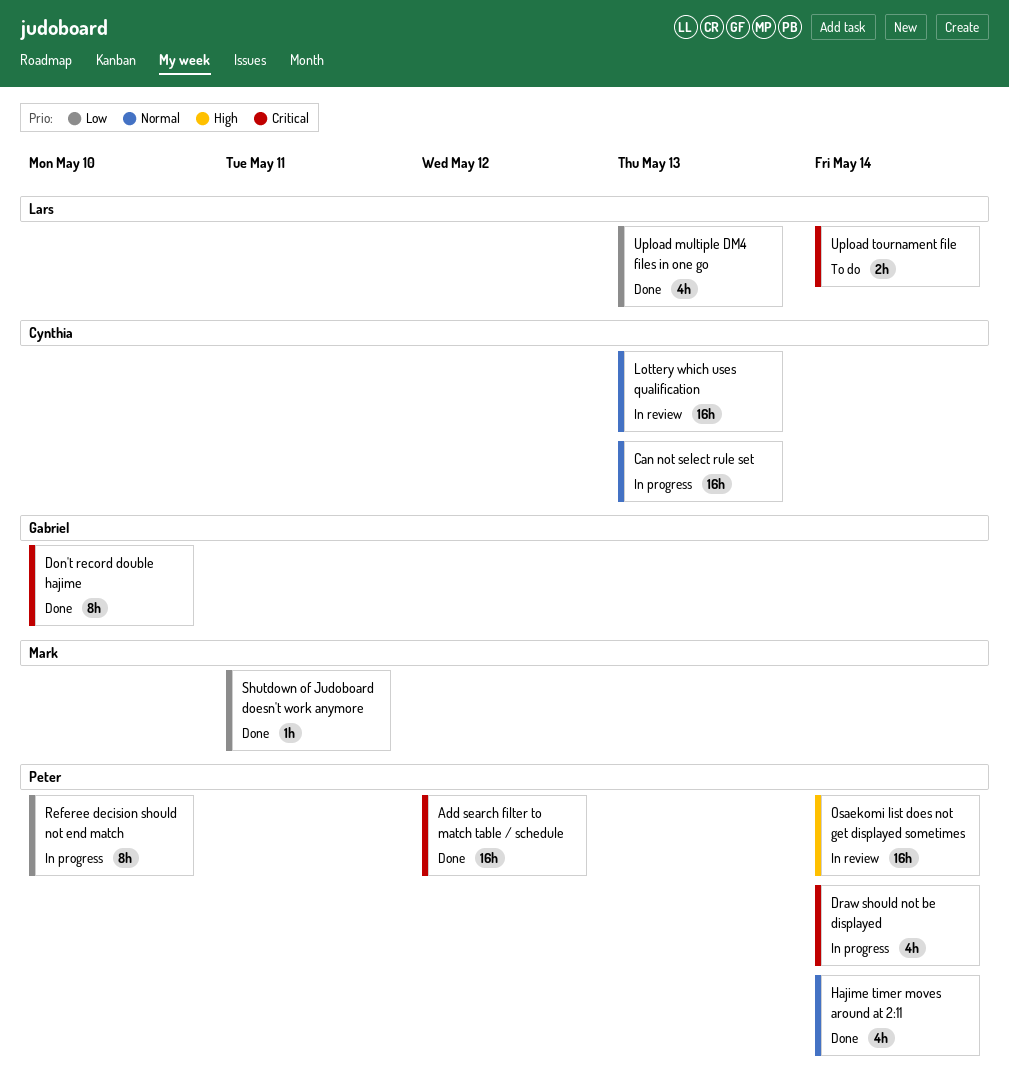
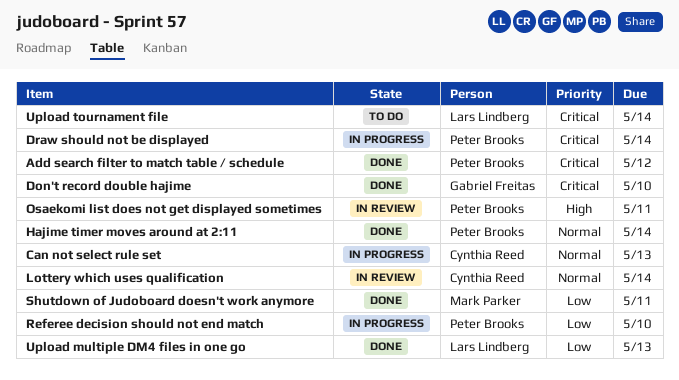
Lottery which uses qualification, due: May 13 -> May 14
Osaekomi list does not get displayed sometimes, due: May 14 -> May 11

